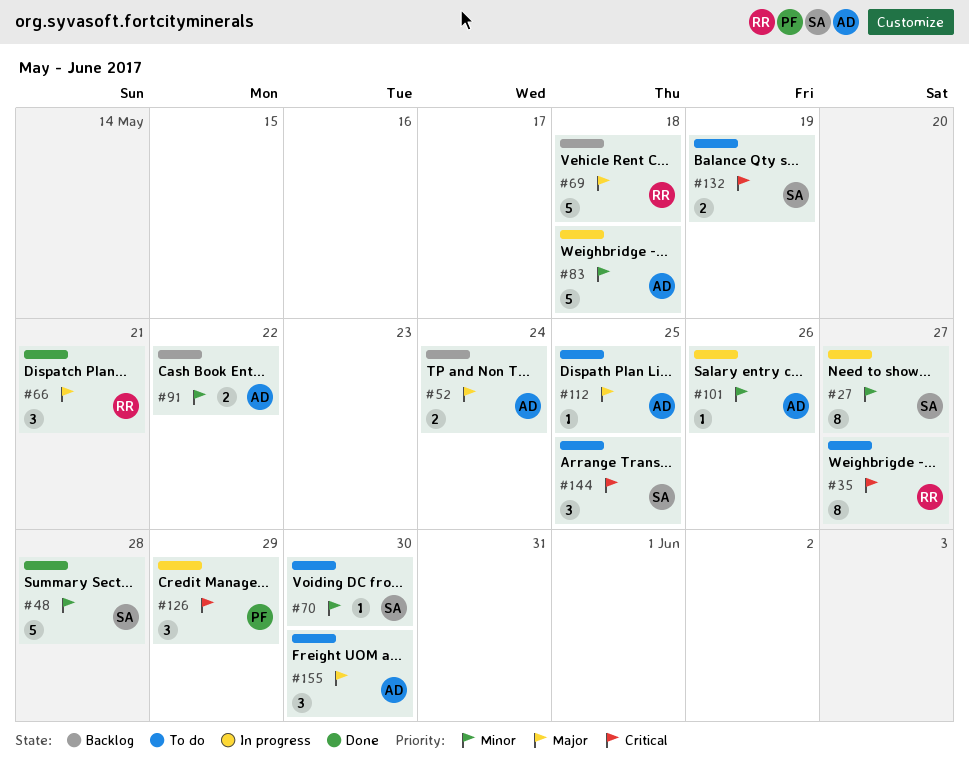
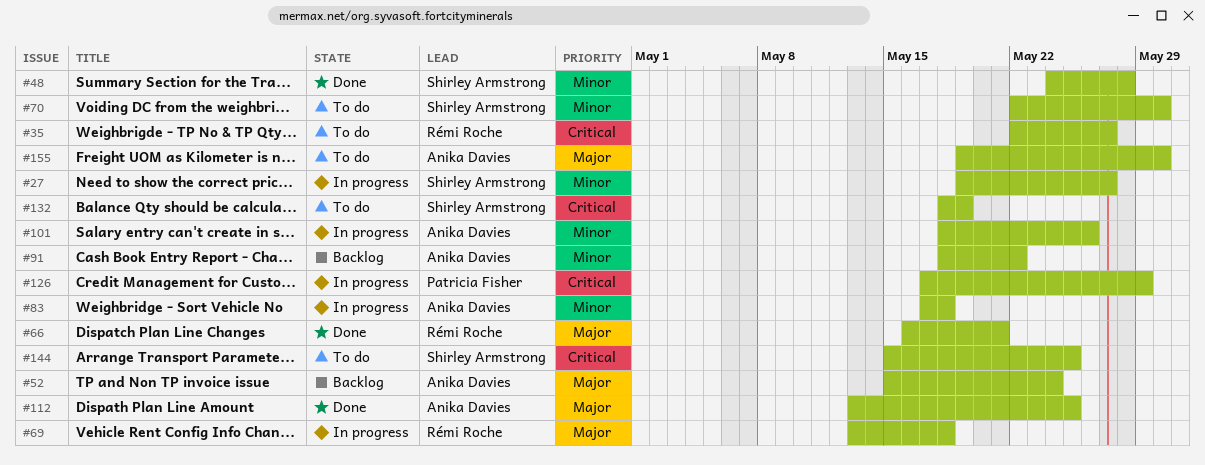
#69, status: Backlog -> In progress
#112, status: To do -> Done

